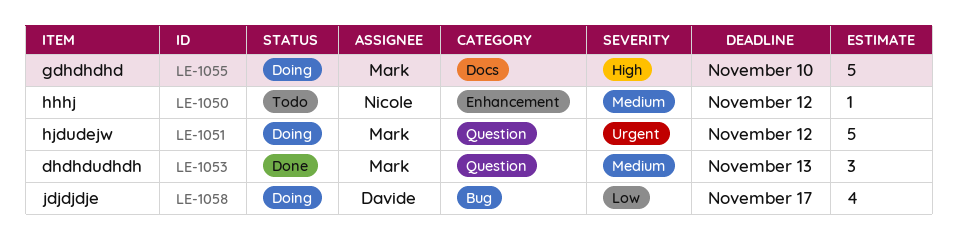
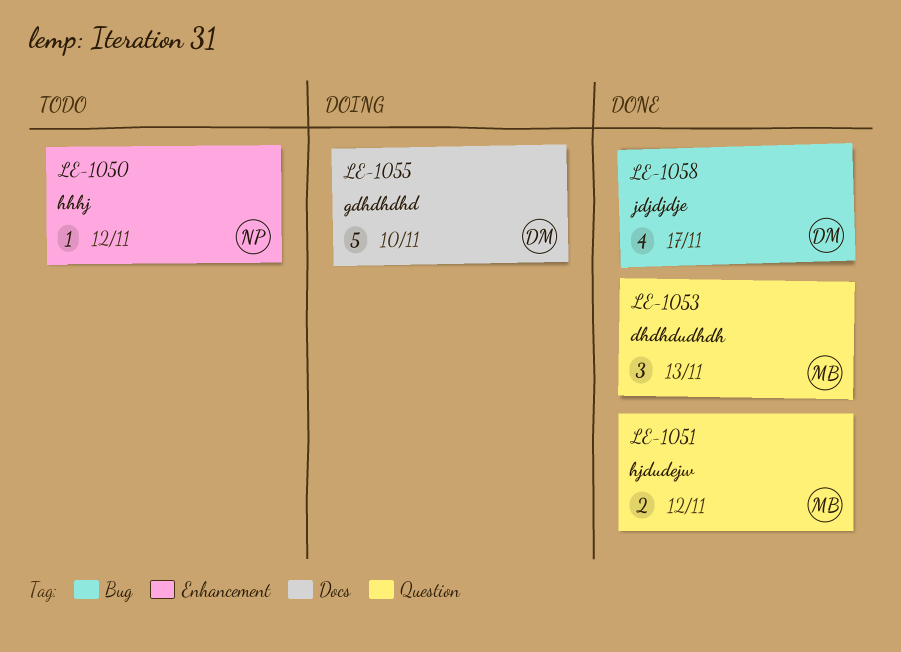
LE-1051, status: Doing -> Done
LE-1051, estimate: 5 -> 2
LE-1055, owner: Mark -> Davide
LE-1058, status: Doing -> Done

